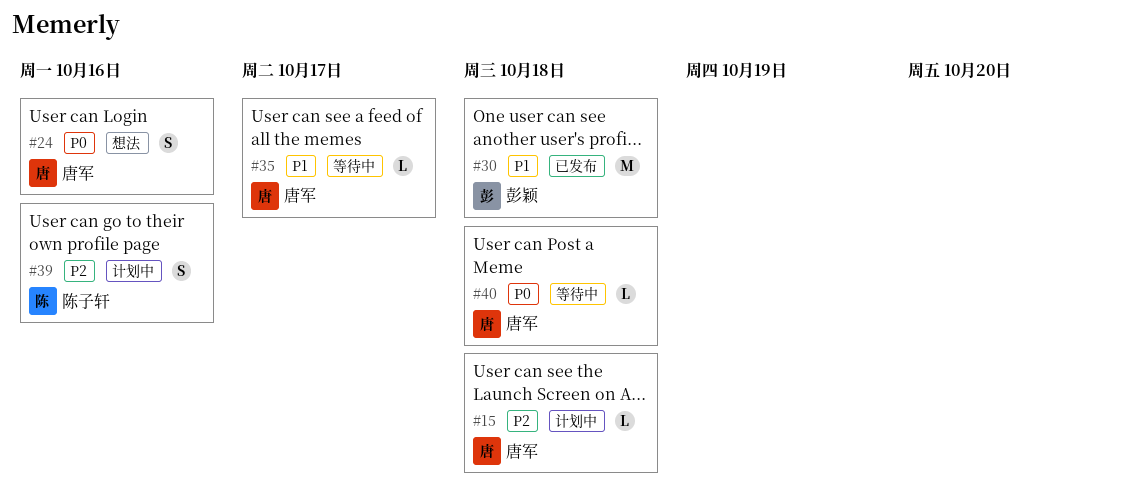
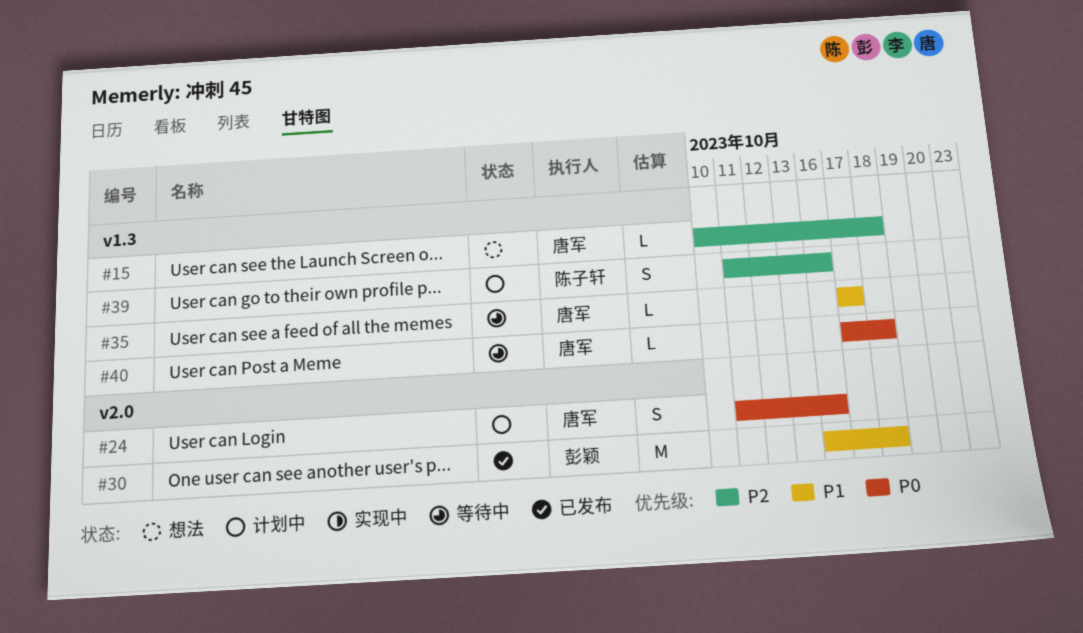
#15, status: 计划中 -> 想法
#24, status: 想法 -> 计划中

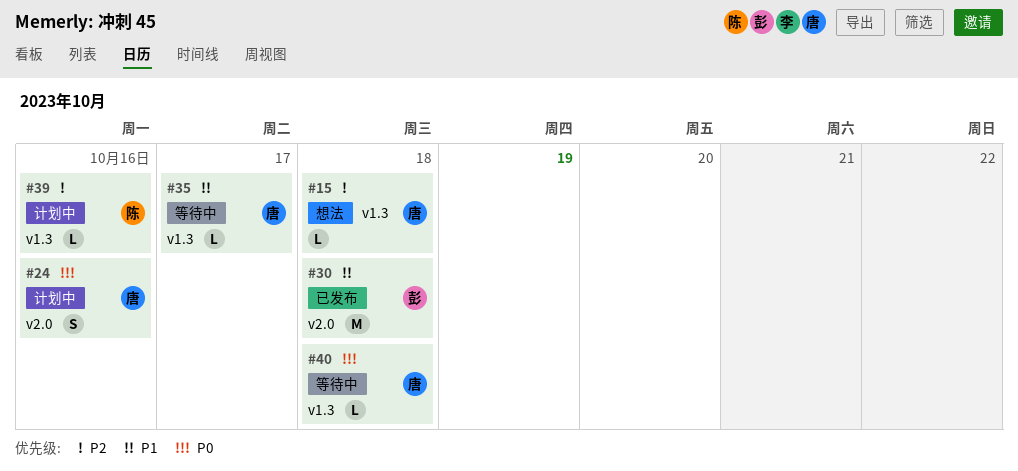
#39, estimate: S -> L

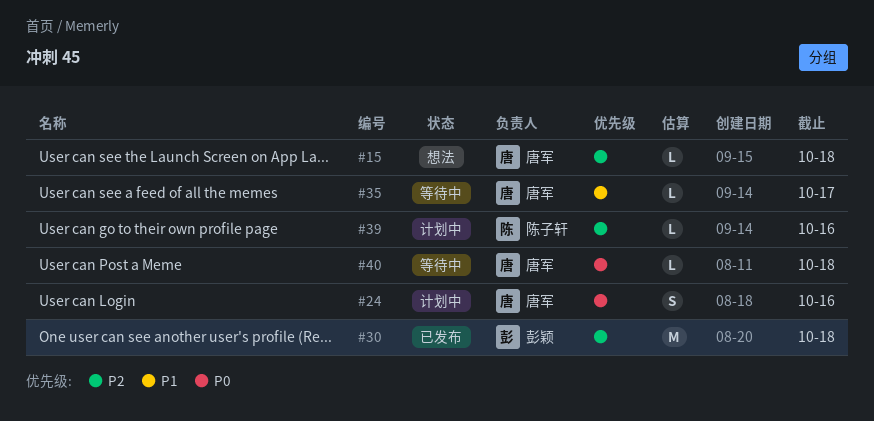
#30, priority: P1 -> P2

